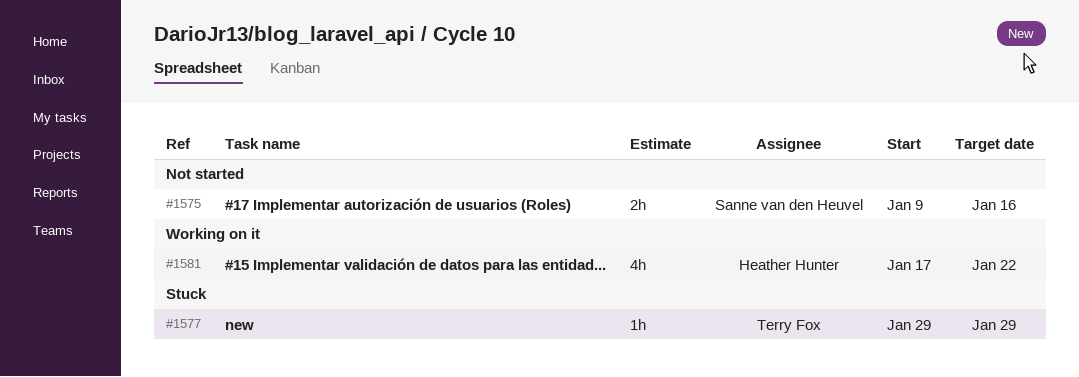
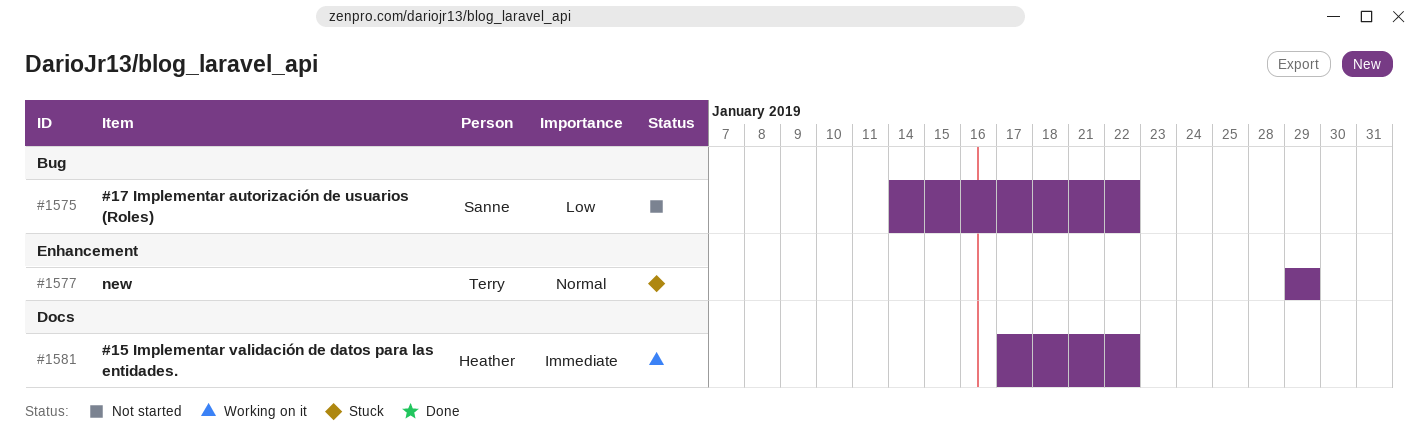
#1575, start: Jan 9 -> Jan 14
#1575, due: Jan 16 -> Jan 22

